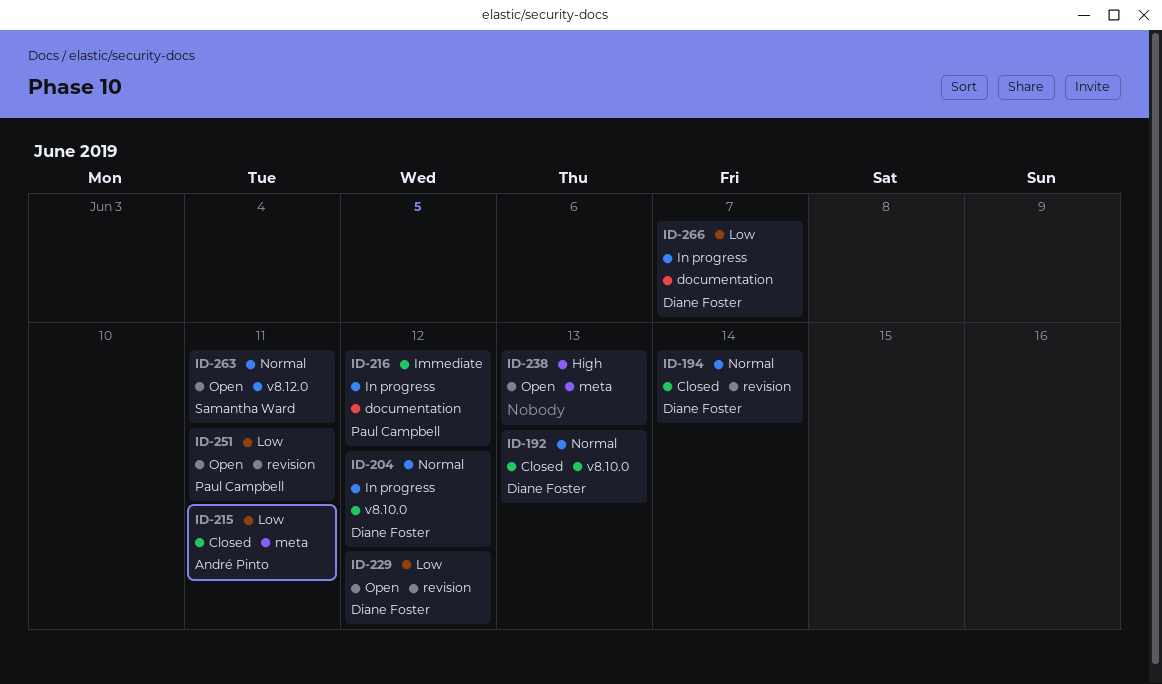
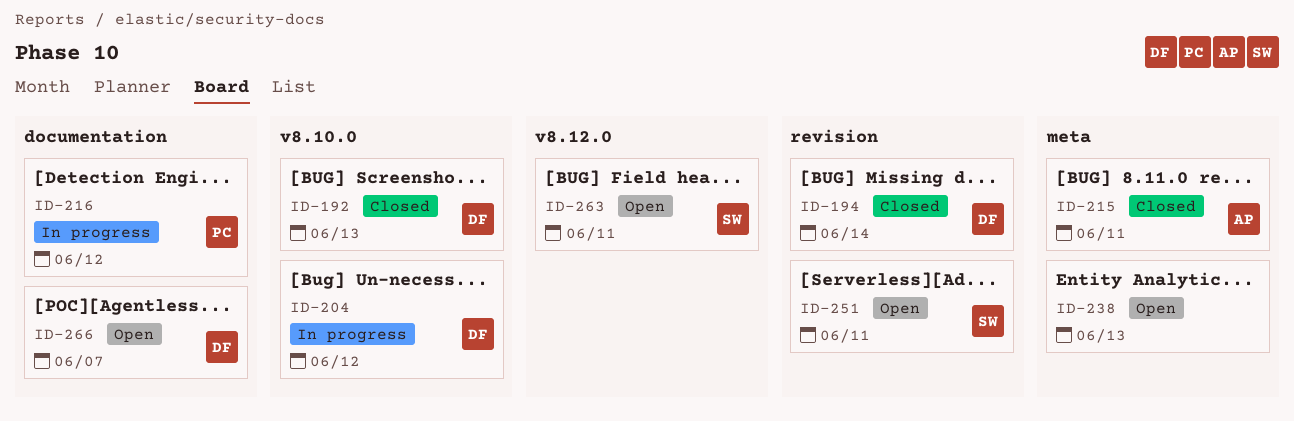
ID-229: present -> none
ID-251, owner: Paul Campbell -> Samantha Ward
ID-266, status: In progress -> Open

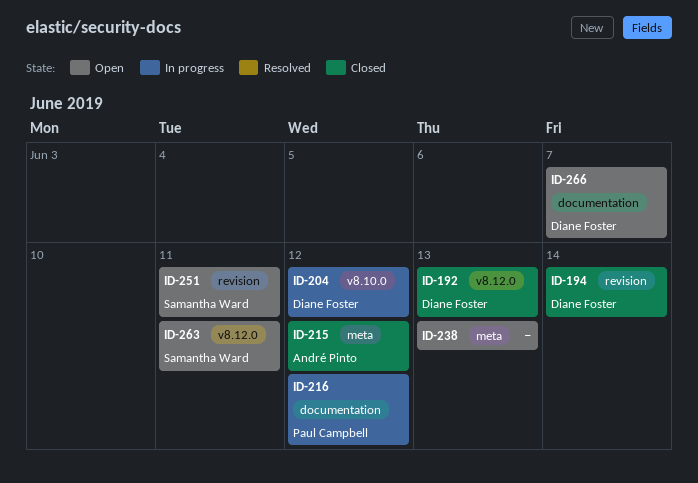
ID-192, label: v8.10.0 -> v8.12.0
ID-215, due: Jun 11 -> Jun 12

